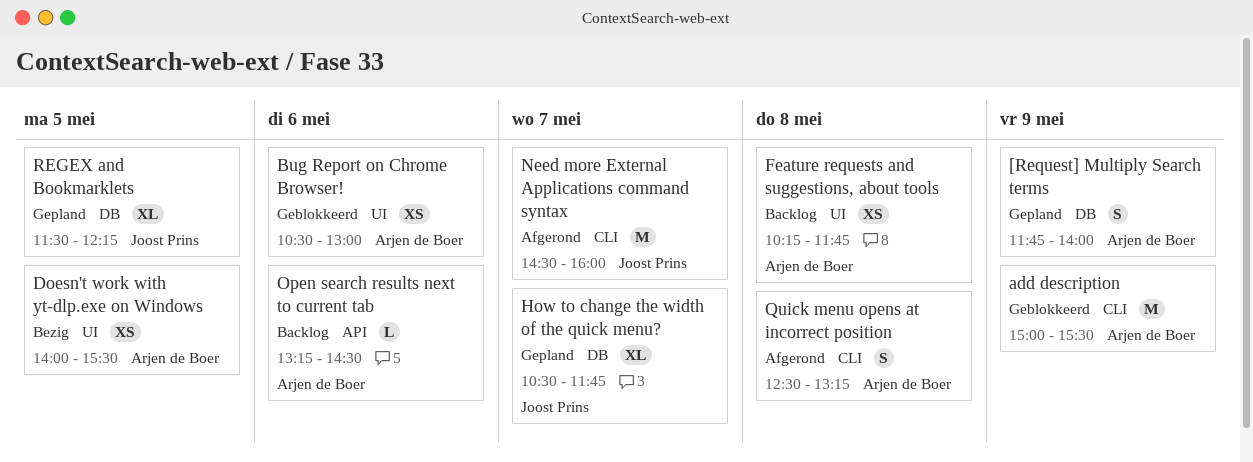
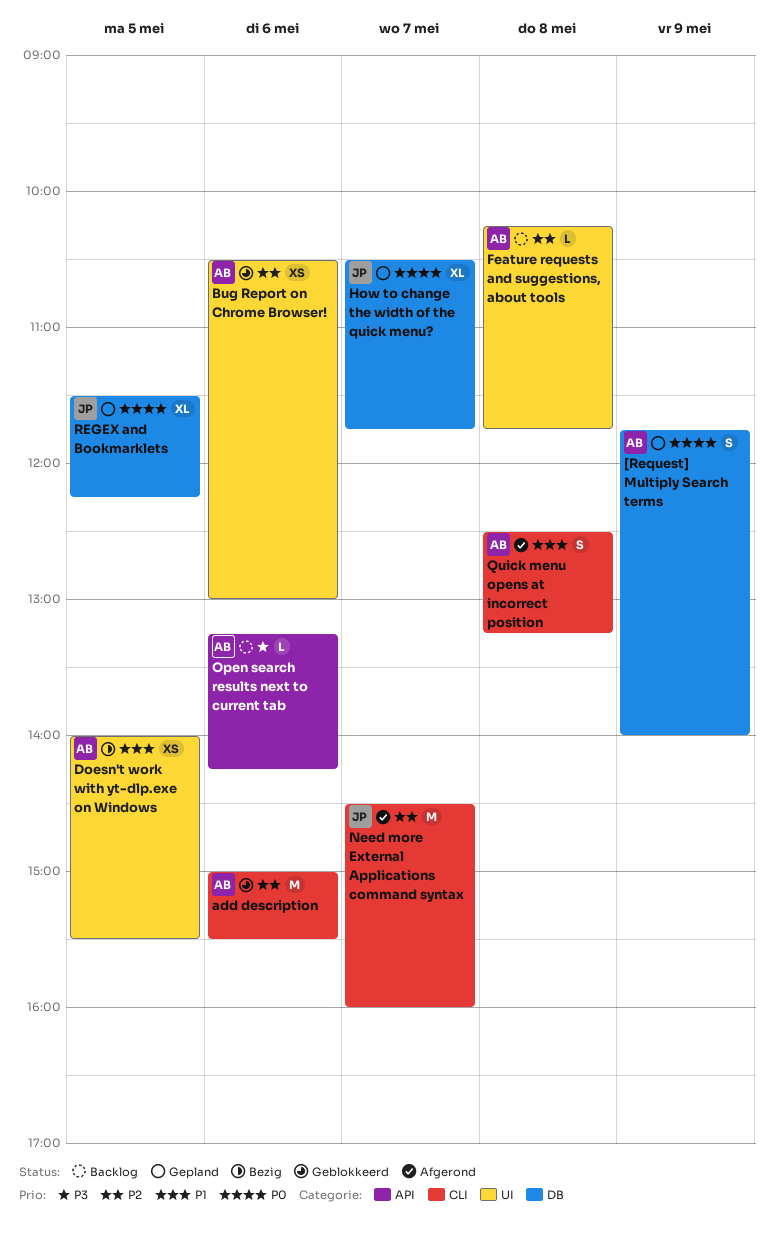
add description, day: May 9 -> May 6
Feature requests and suggestions, about tools, estimate: XS -> L
Open search results next to current tab, ends: 14:30 -> 14:15

